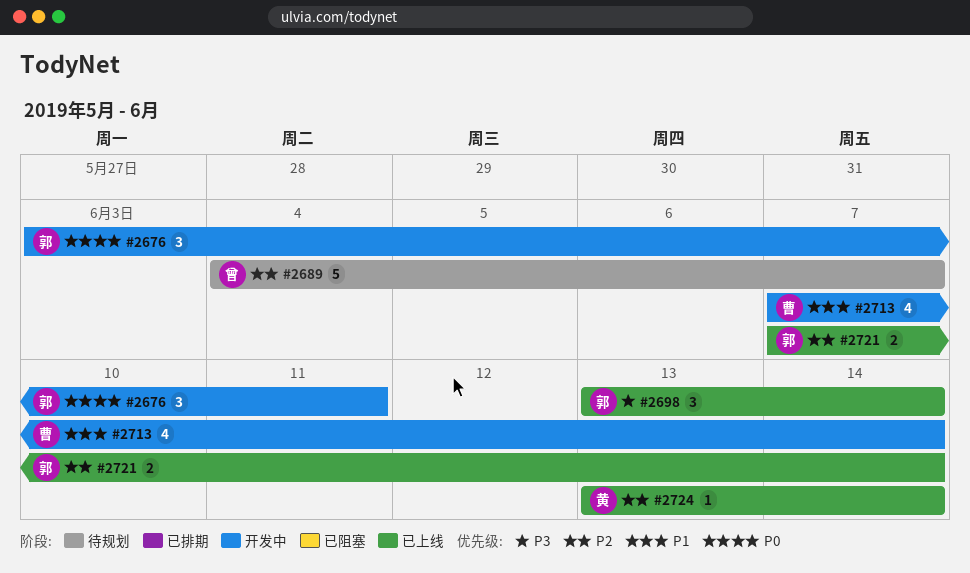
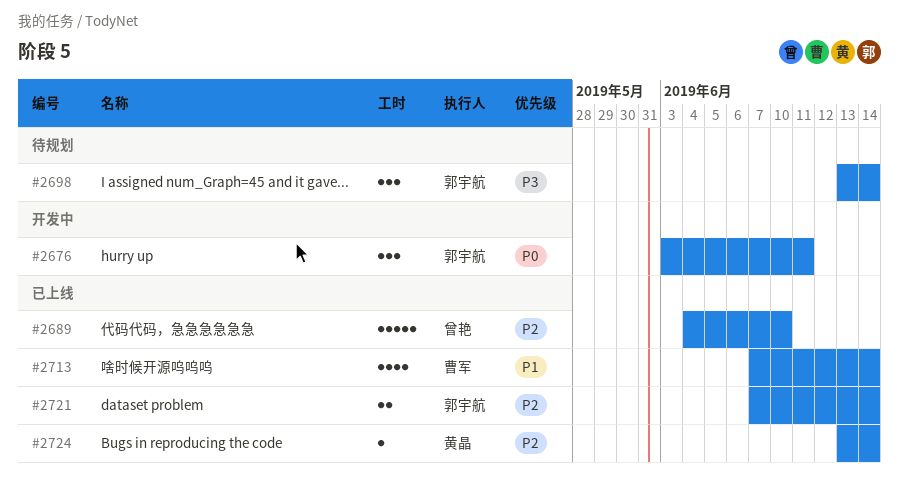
#2689, status: 待规划 -> 已上线
#2689, due: Jun 7 -> Jun 10
#2698, status: 已上线 -> 待规划
#2713, status: 开发中 -> 已上线

